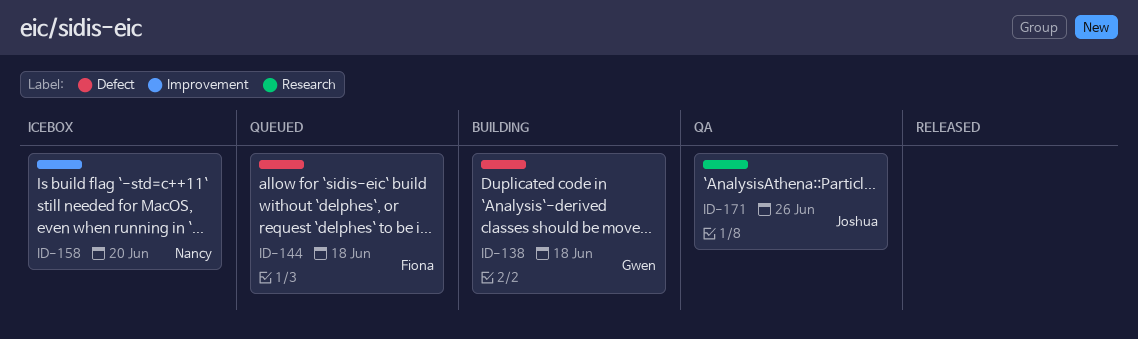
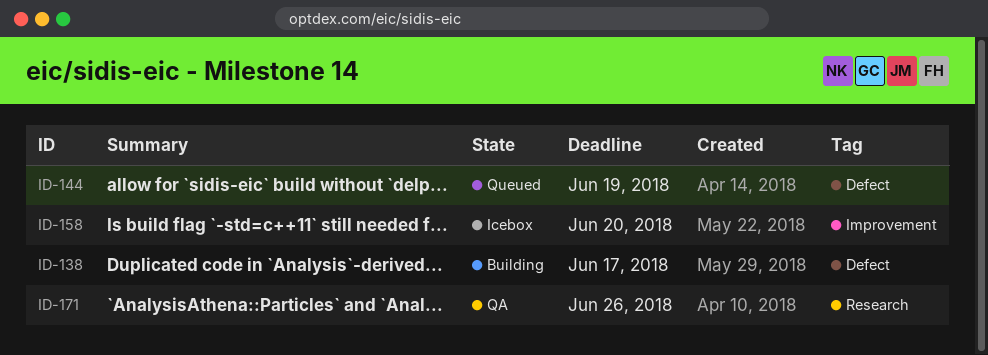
ID-138, due: Jun 18 -> Jun 17
ID-144, due: Jun 18 -> Jun 19

